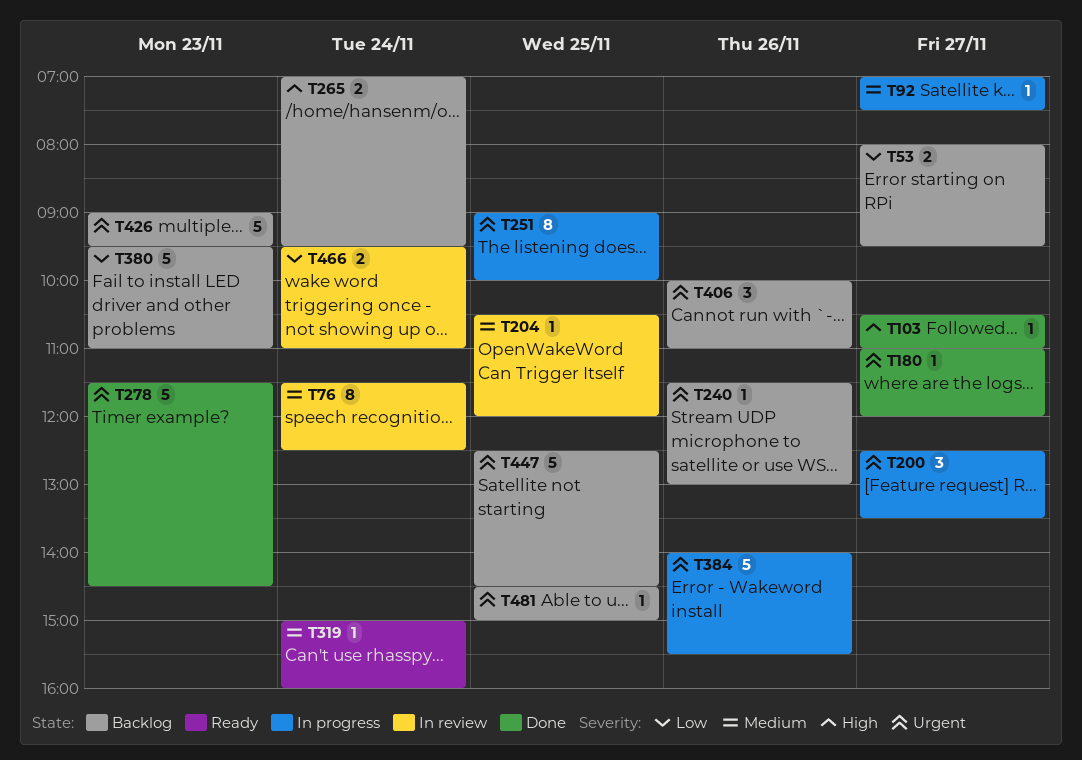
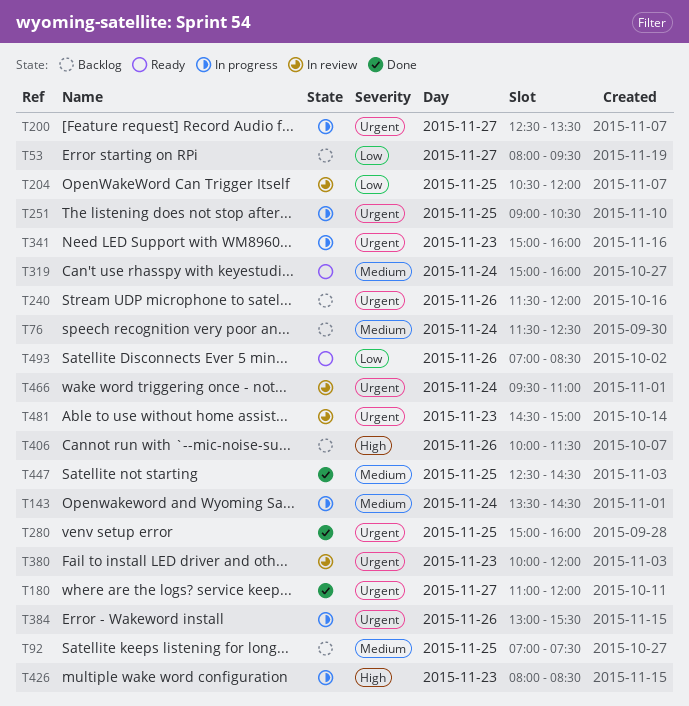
T76, status: In review -> Backlog
T92, status: In progress -> Backlog
T92, day: Nov 27 -> Nov 25
T103: present -> none
T143: none -> present
T204, priority: Medium -> Low
T240, ends: 13:00 -> 12:00
T251, ends: 10:00 -> 10:30
T265: present -> none
T278: present -> none
T280: none -> present
T341: none -> present
T380, status: Backlog -> In review
T380, priority: Low -> Urgent
T380, begins: 09:30 -> 10:00
T380, ends: 11:00 -> 12:00
T384, begins: 14:00 -> 13:00
T406, priority: Urgent -> High
T406, ends: 11:00 -> 11:30
T426, status: Backlog -> In progress
T426, priority: Urgent -> High
T426, begins: 09:00 -> 08:00
T426, ends: 09:30 -> 08:30
T447, status: Backlog -> Done
T447, priority: Urgent -> Medium
T466, priority: Low -> Urgent
T481, status: Backlog -> In review
T481, day: Nov 25 -> Nov 23
T493: none -> present

